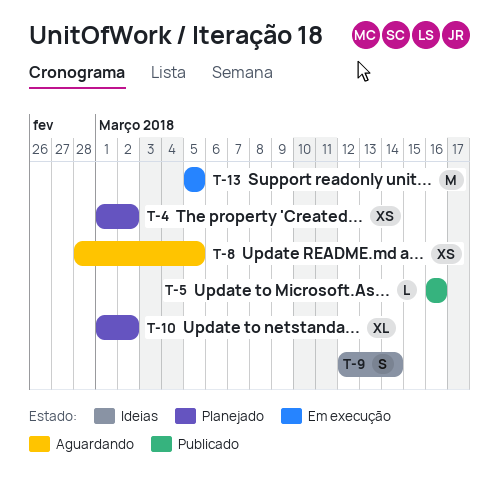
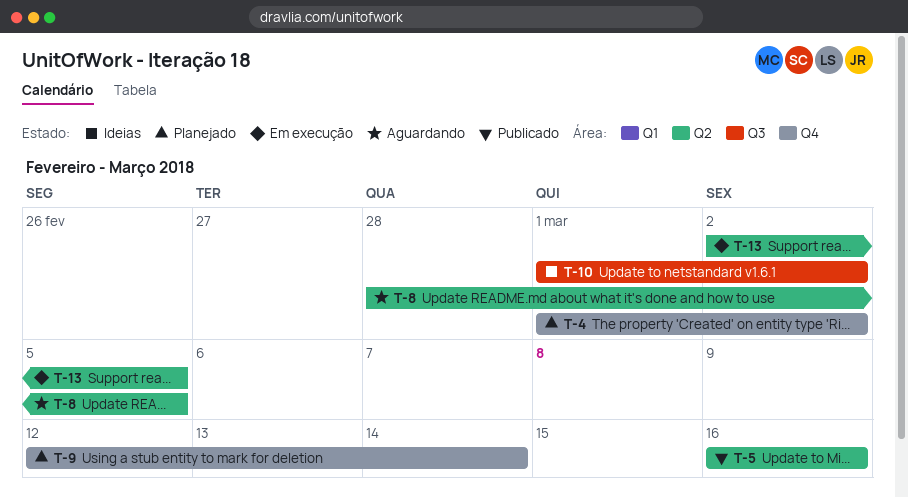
T-9, status: Ideias -> Planejado
T-10, status: Planejado -> Ideias
T-13, start: Mar 5 -> Mar 2

